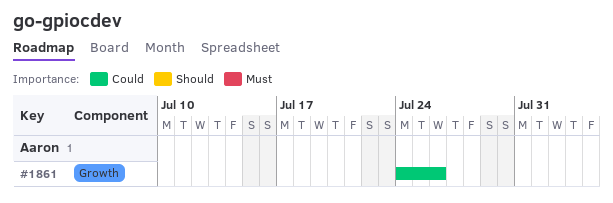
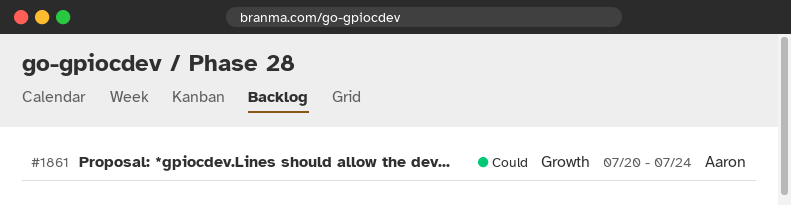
#1861, start: Jul 24 -> Jul 20
#1861, due: Jul 26 -> Jul 24

